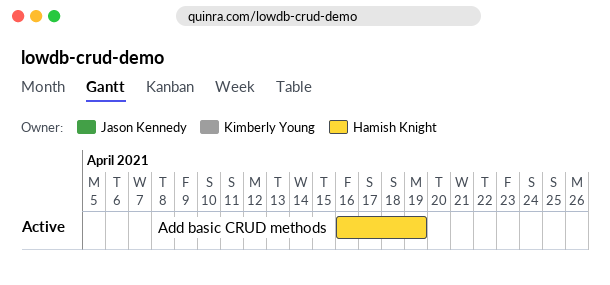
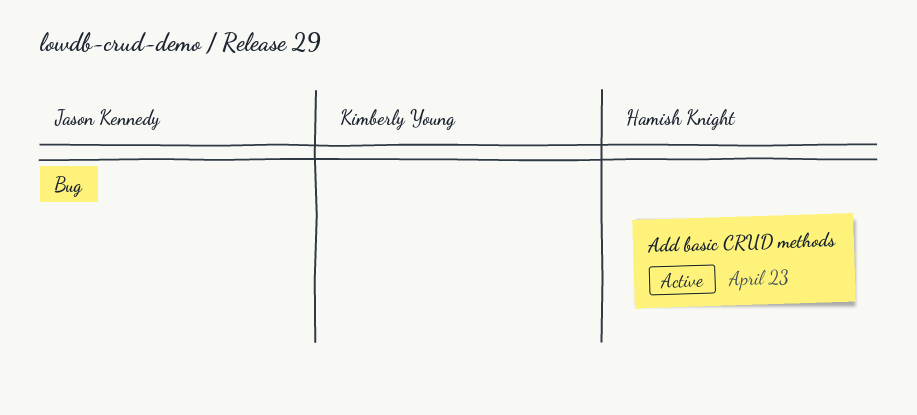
Add basic CRUD methods, due: Apr 19 -> Apr 23

